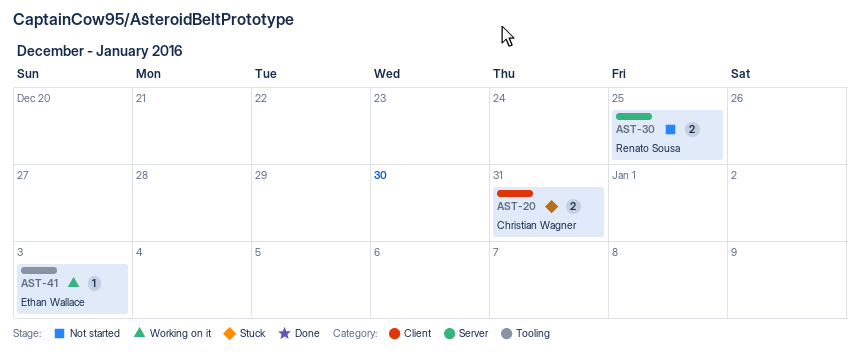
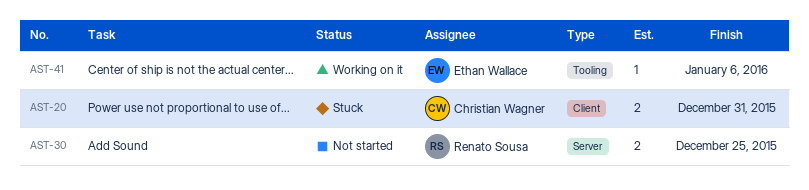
AST-41, due: Jan 3 -> Jan 6

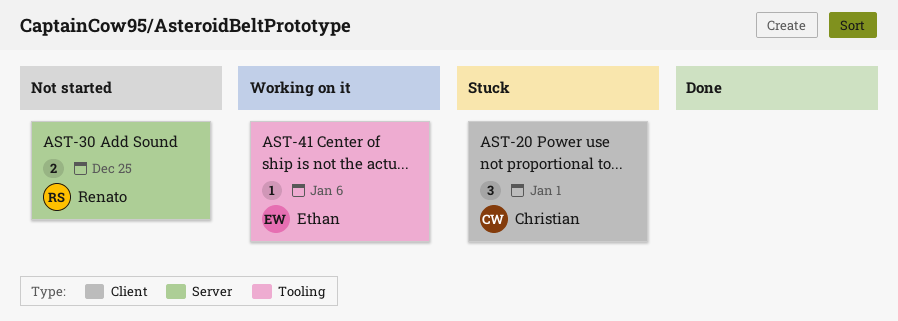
AST-20, estimate: 2 -> 3
AST-20, due: Dec 31 -> Jan 1

